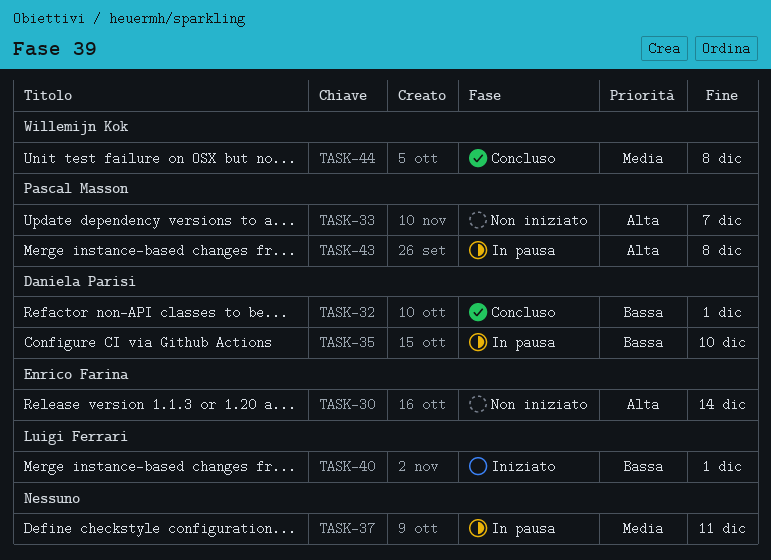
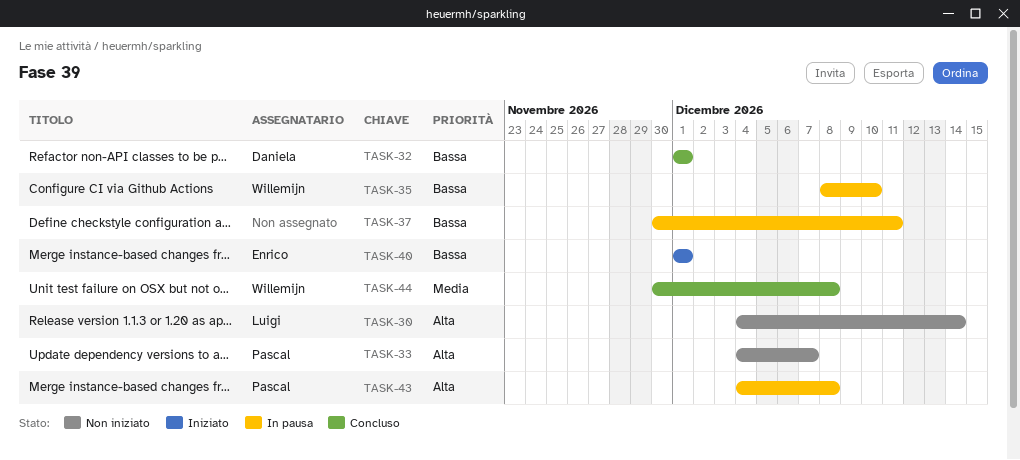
TASK-30, owner: Enrico Farina -> Luigi Ferrari
TASK-35, owner: Daniela Parisi -> Willemijn Kok
TASK-37, priority: Media -> Bassa
TASK-40, owner: Luigi Ferrari -> Enrico Farina

